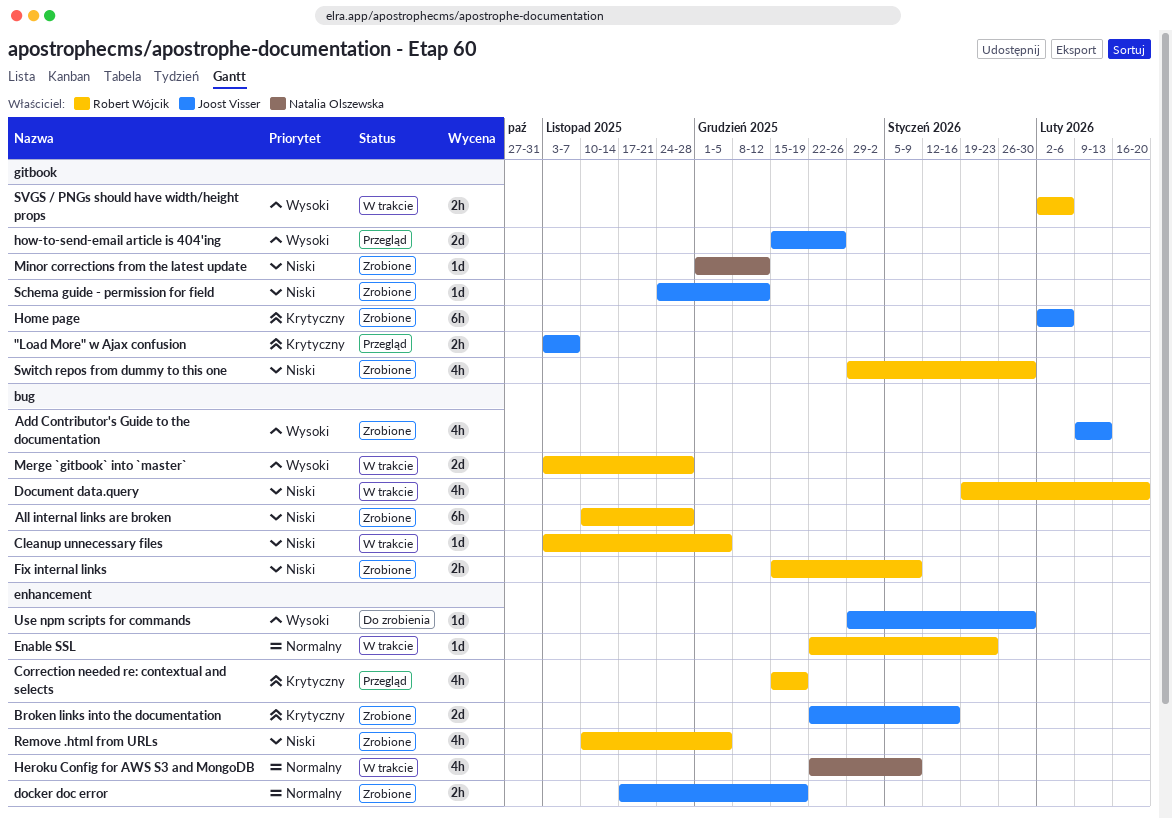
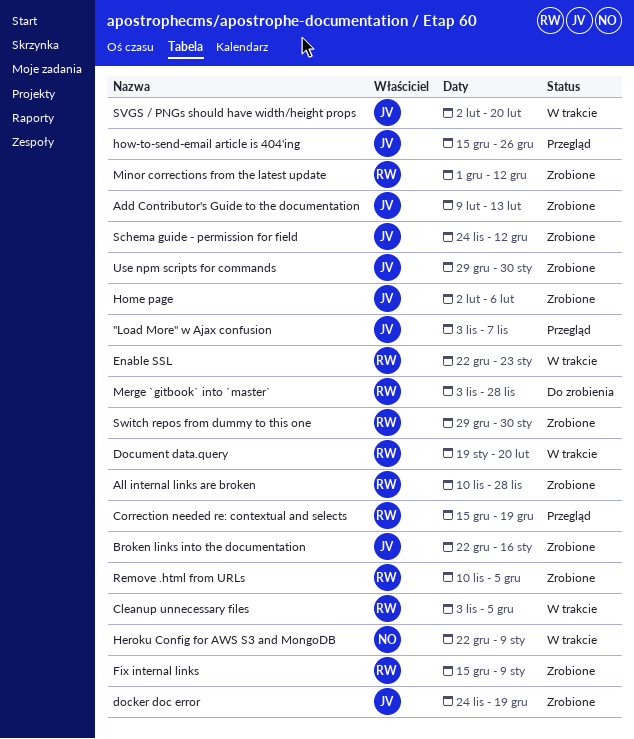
docker doc error, start: Nov 17 -> Nov 24
Merge `gitbook` into `master`, status: W trakcie -> Do zrobienia
Minor corrections from the latest update, owner: Natalia Olszewska -> Robert Wójcik
SVGS / PNGs should have width/height props, owner: Robert Wójcik -> Joost Visser
SVGS / PNGs should have width/height props, due: Feb 6 -> Feb 20
Use npm scripts for commands, status: Do zrobienia -> Zrobione

